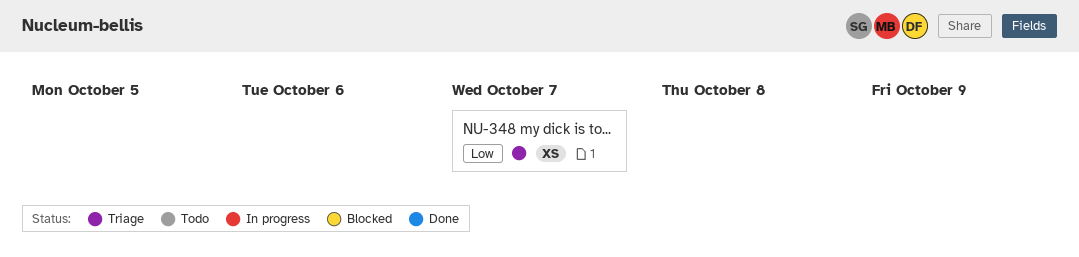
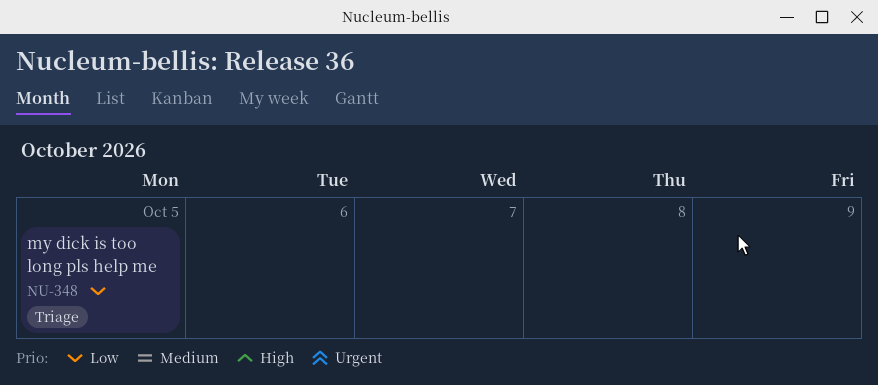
NU-348, due: Oct 7 -> Oct 5

